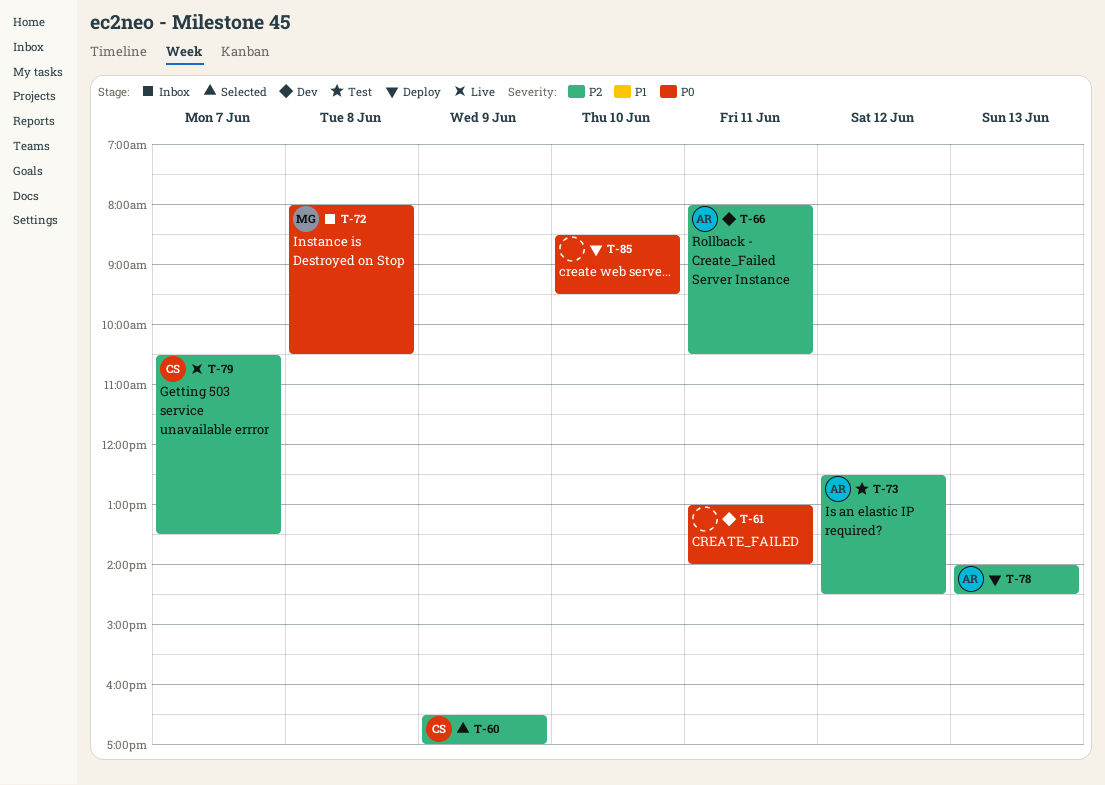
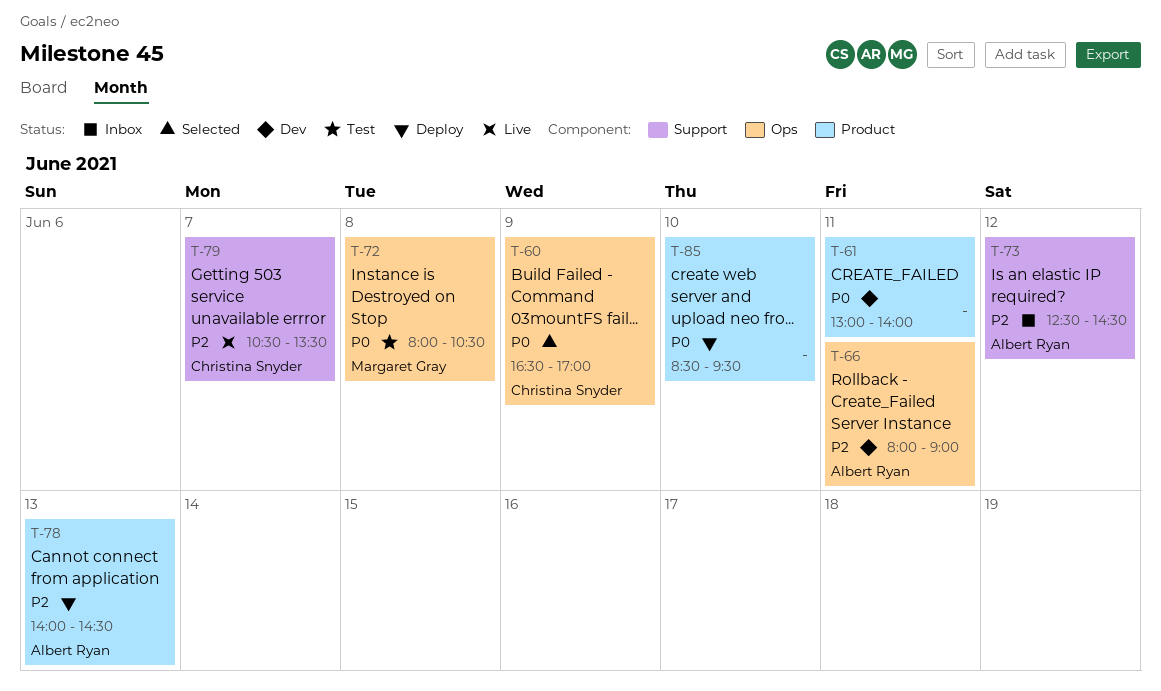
T-60, priority: P2 -> P0
T-66, ends: 10:30 -> 09:00
T-72, status: Inbox -> Test
T-73, status: Test -> Inbox

